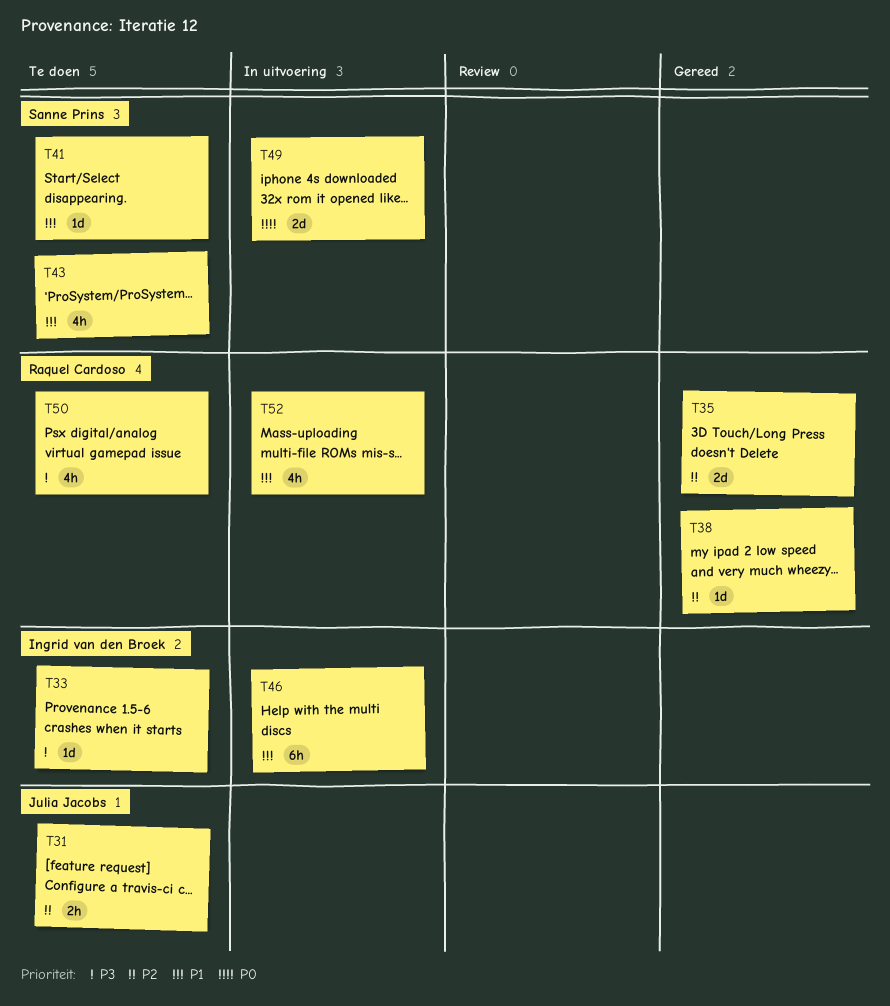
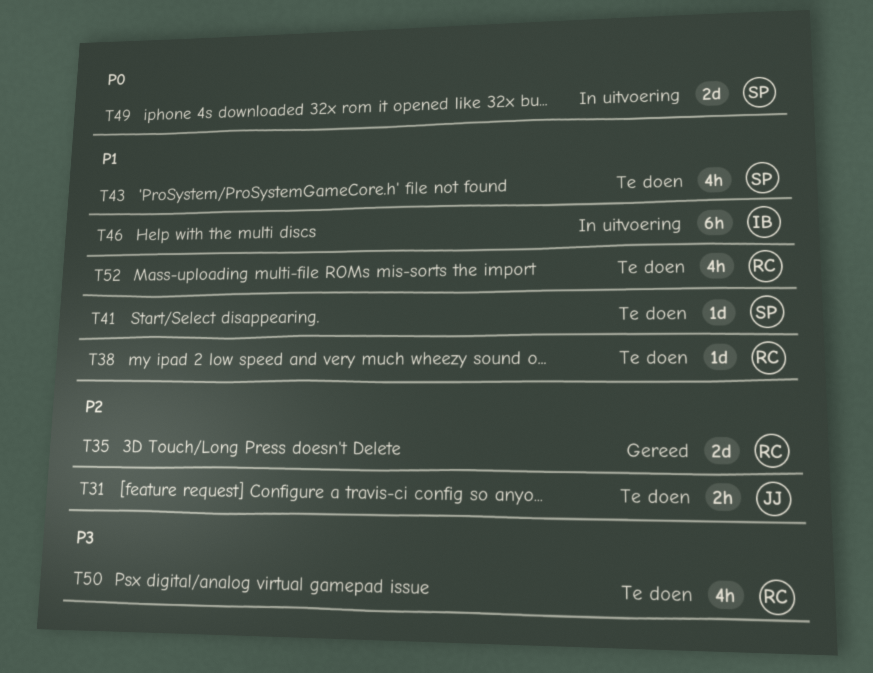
T33: present -> none
T38, status: Gereed -> Te doen
T38, priority: P2 -> P1
T52, status: In uitvoering -> Te doen

